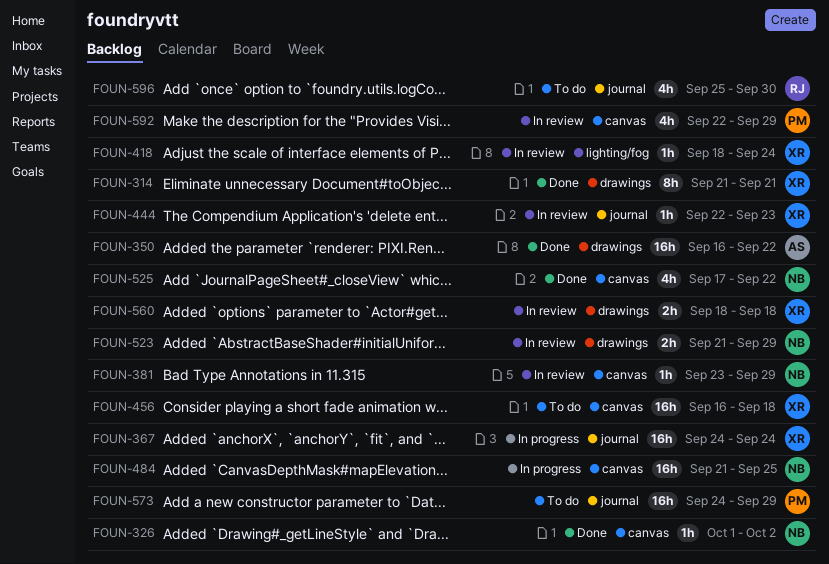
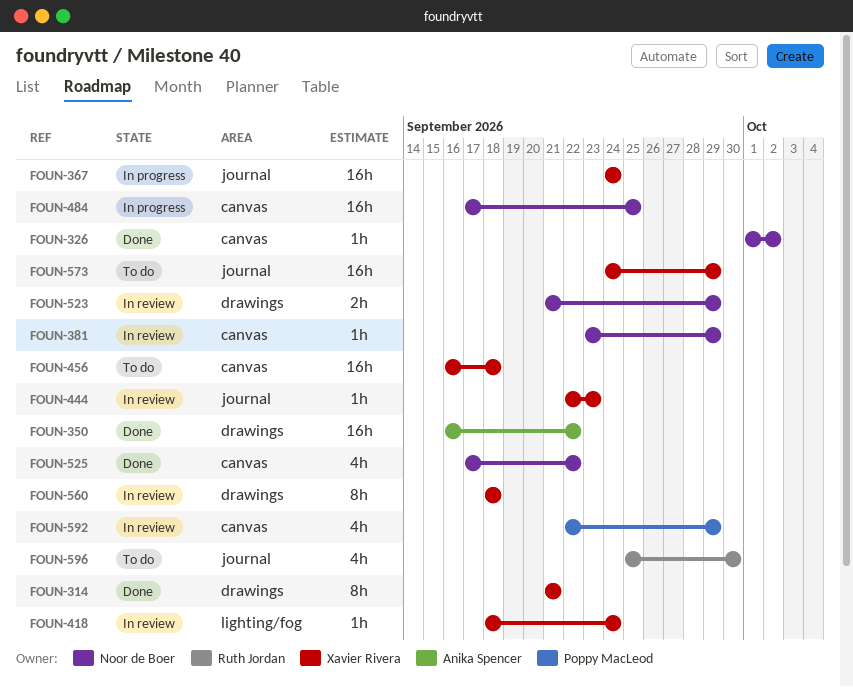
FOUN-484, start: Sep 21 -> Sep 17
FOUN-560, estimate: 2h -> 8h
FOUN-573, owner: Poppy MacLeod -> Xavier Rivera

